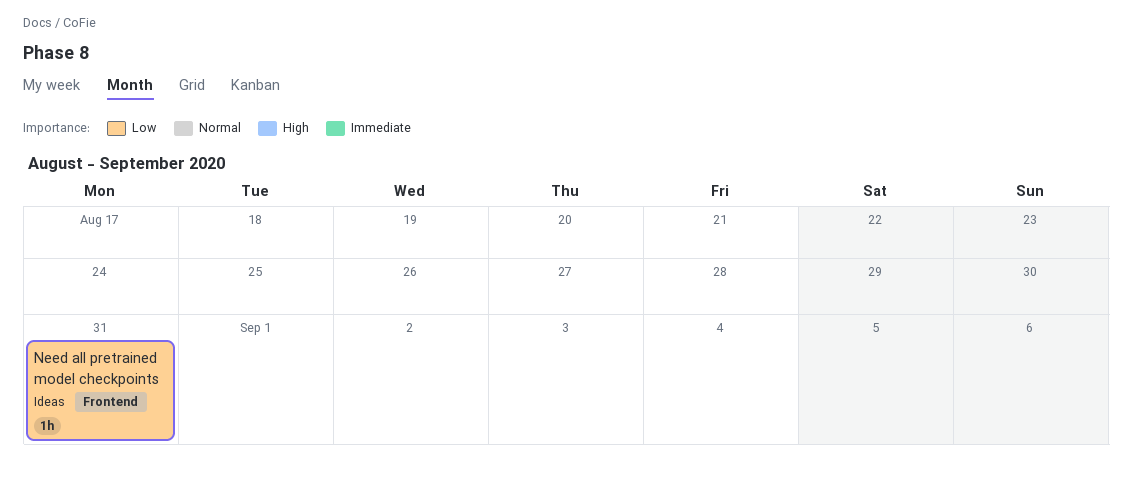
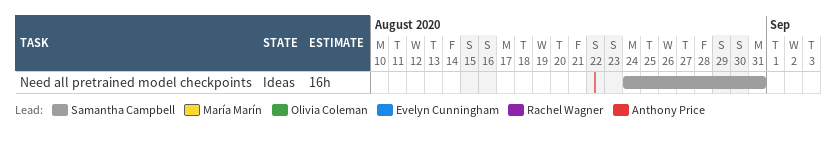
Need all pretrained model checkpoints, estimate: 1h -> 16h

